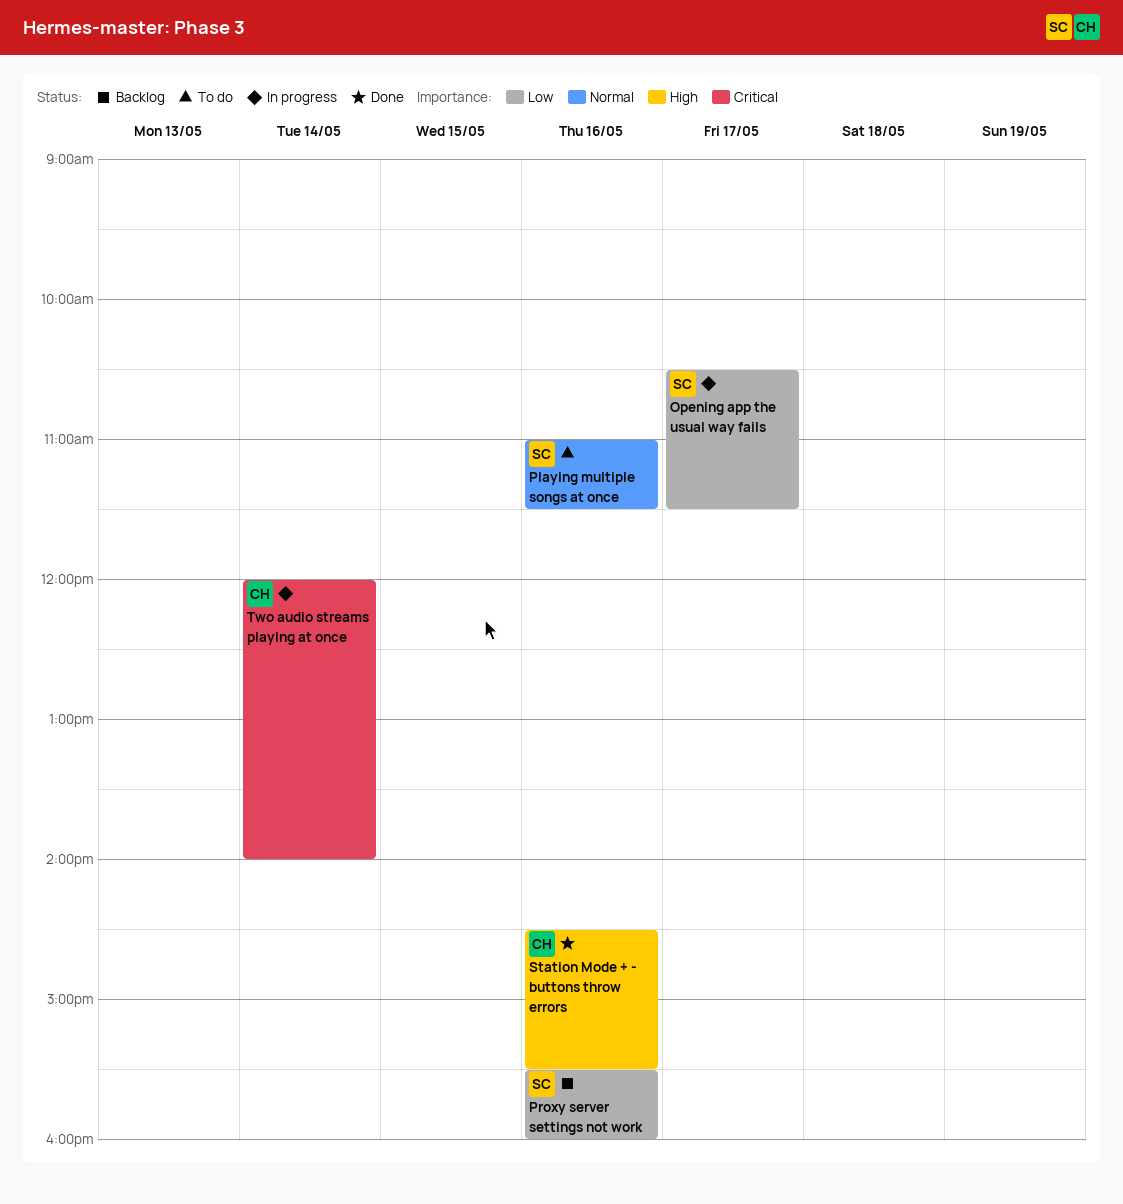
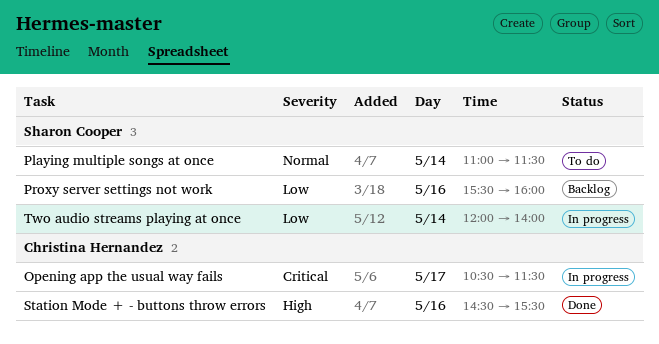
Opening app the usual way fails, owner: Sharon Cooper -> Christina Hernandez
Opening app the usual way fails, priority: Low -> Critical
Playing multiple songs at once, day: May 16 -> May 14
Two audio streams playing at once, owner: Christina Hernandez -> Sharon Cooper
Two audio streams playing at once, priority: Critical -> Low

